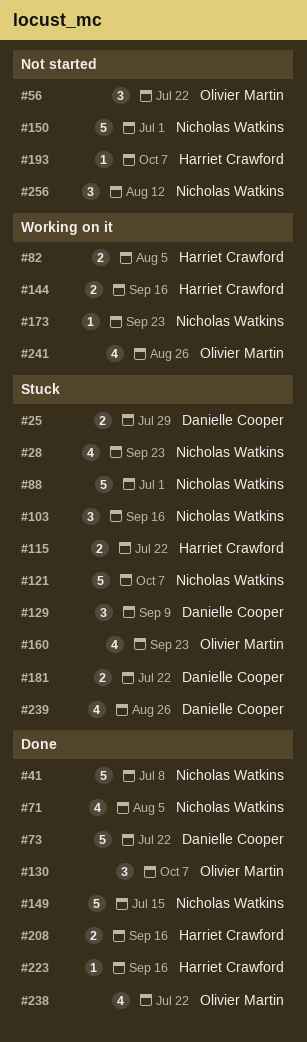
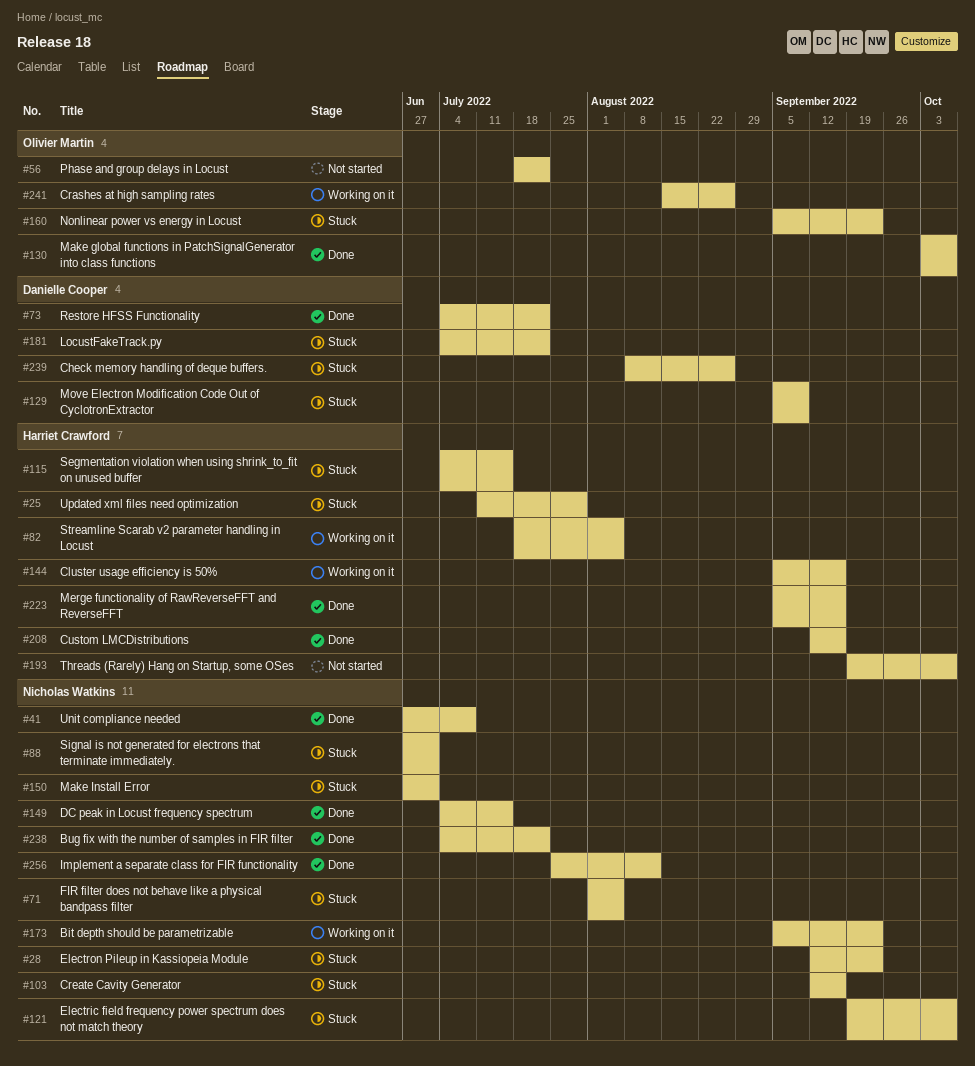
#25, owner: Danielle Cooper -> Harriet Crawford
#71, status: Done -> Stuck
#115, due: Jul 22 -> Jul 15
#150, status: Not started -> Stuck
#238, owner: Olivier Martin -> Nicholas Watkins
#256, status: Not started -> Done

